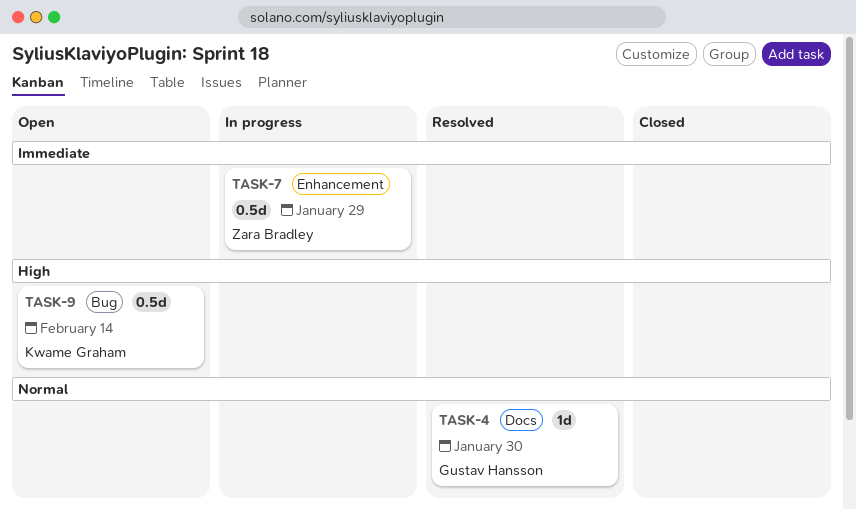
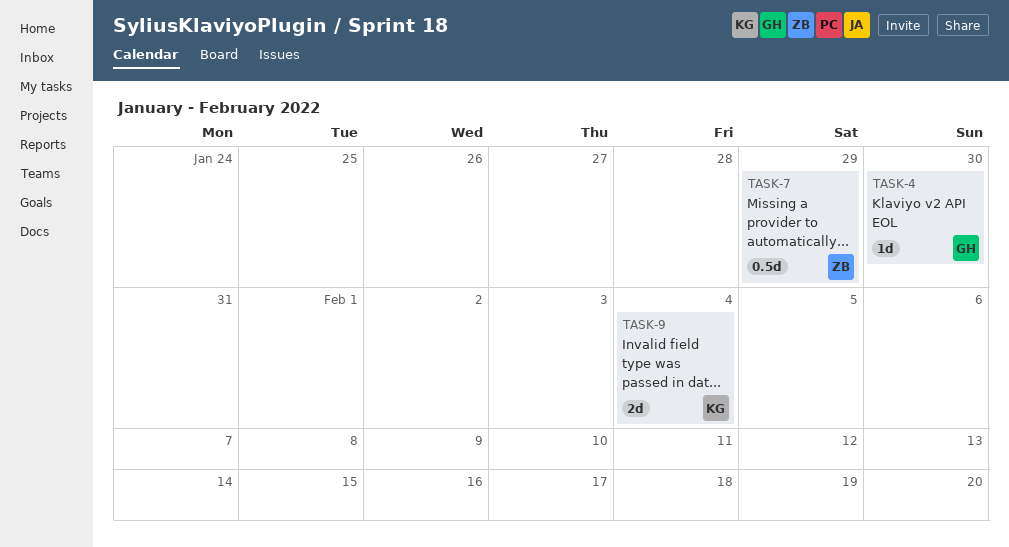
TASK-9, estimate: 0.5d -> 2d
TASK-9, due: Feb 14 -> Feb 4

